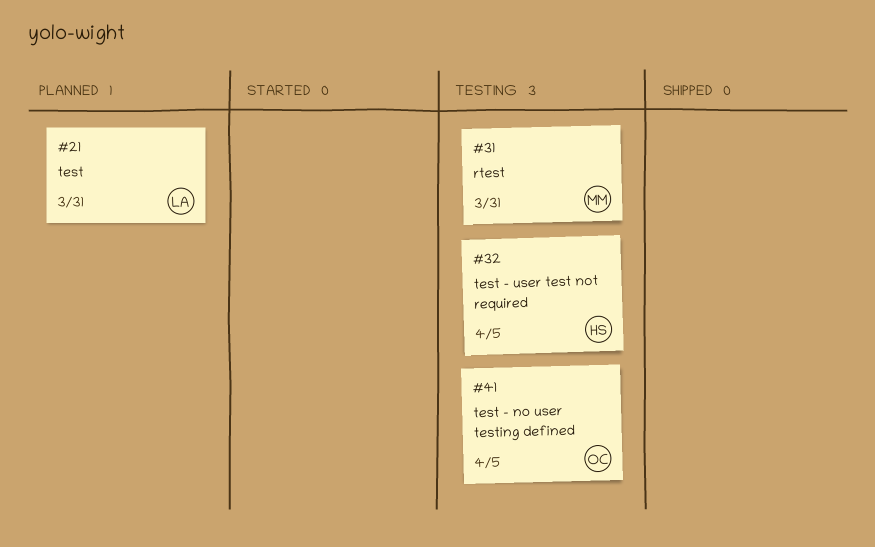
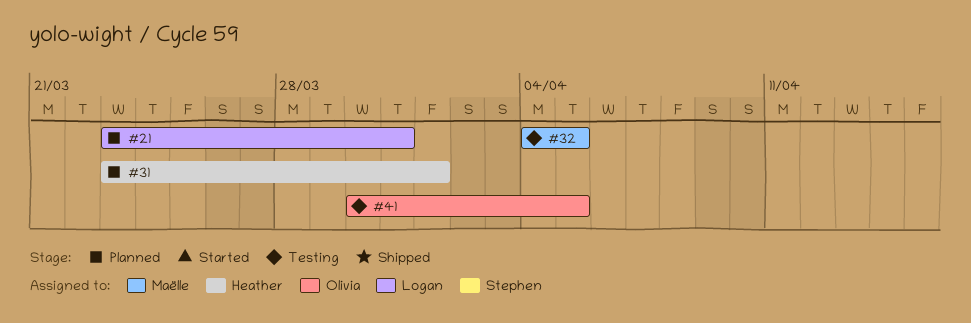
#31, status: Testing -> Planned
#31, owner: Maëlle -> Heather
#31, due: Mar 31 -> Apr 1
#32, owner: Heather -> Maëlle

